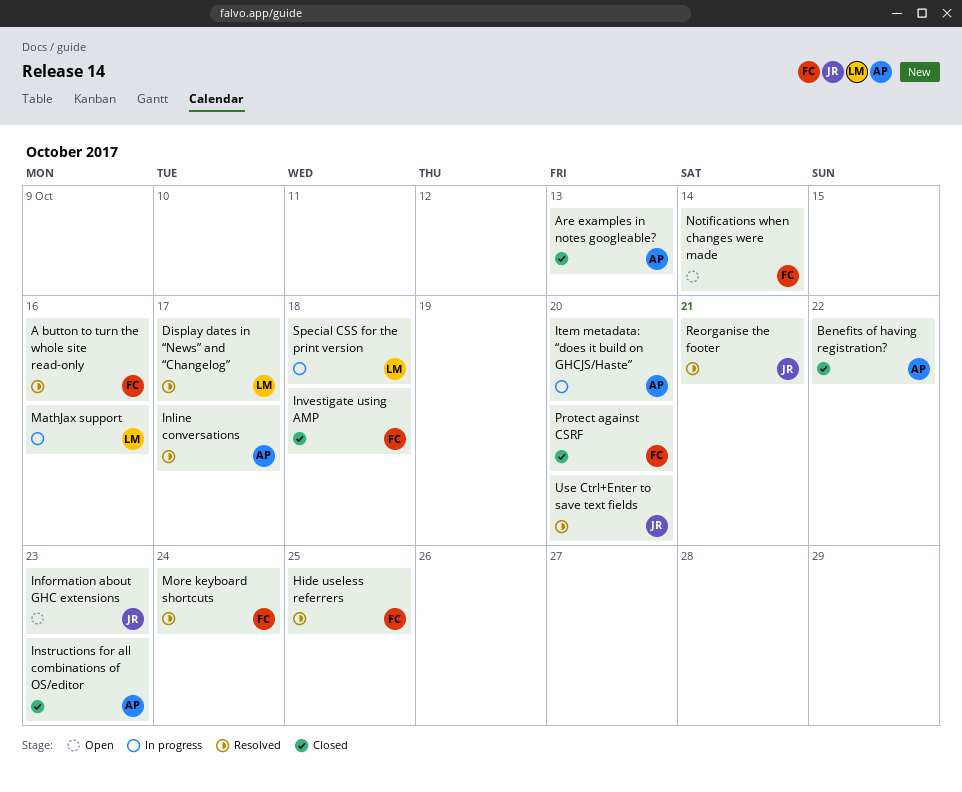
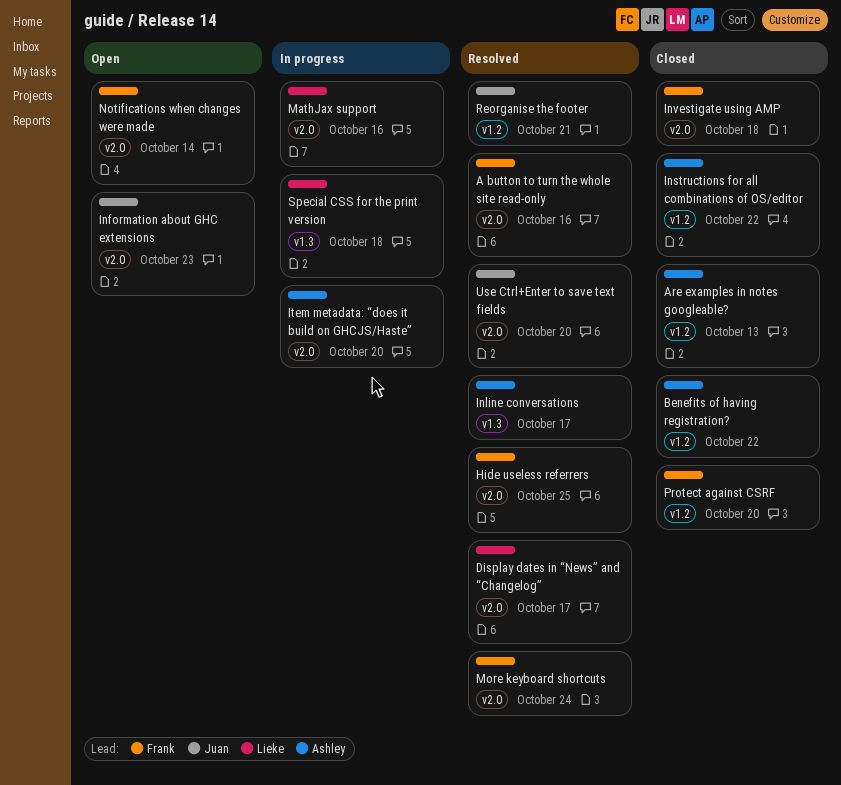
Instructions for all combinations of OS/editor, due: Oct 23 -> Oct 22

